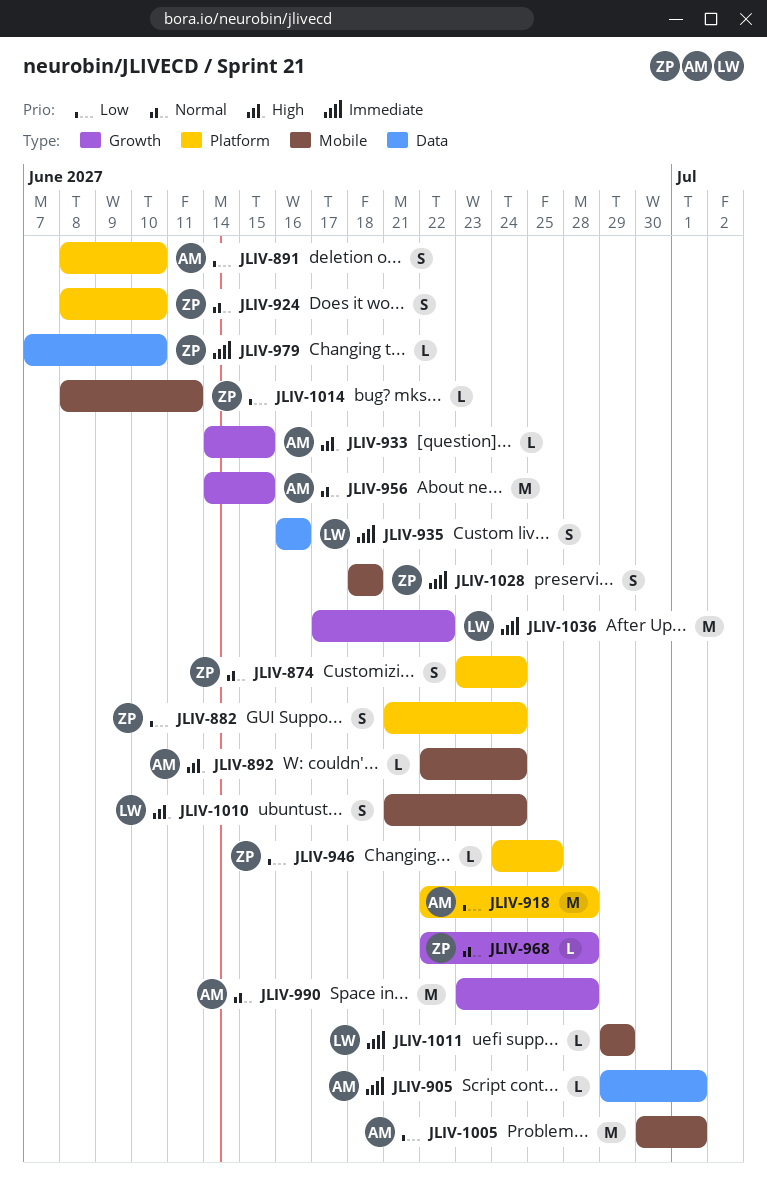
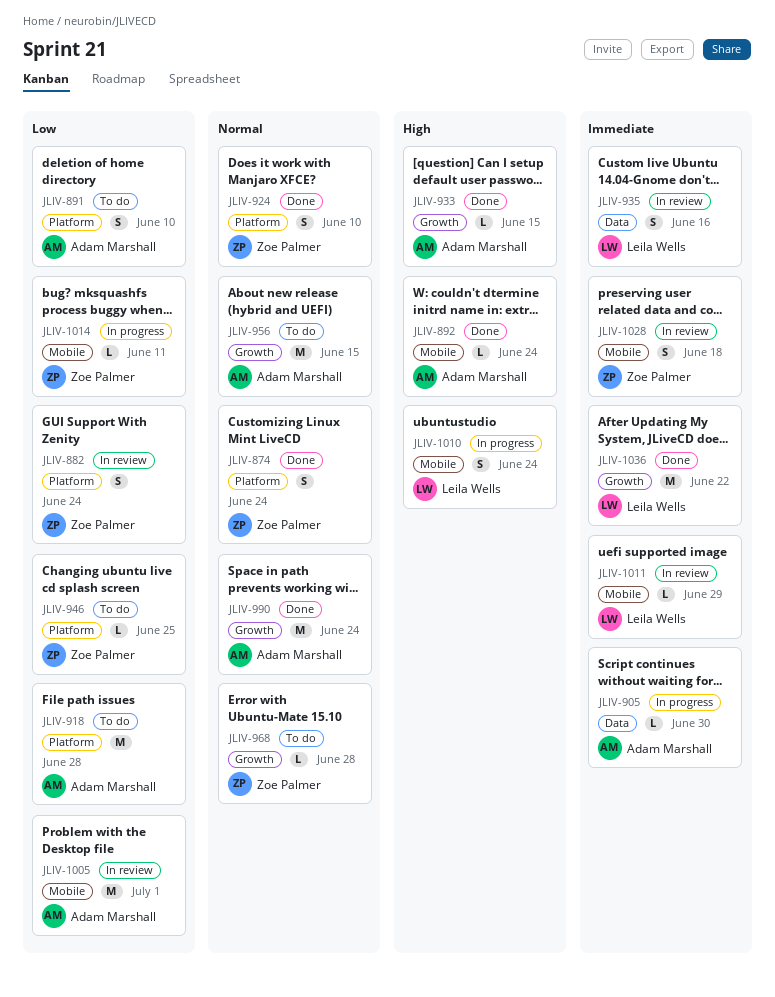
JLIV-905, due: Jul 1 -> Jun 30
JLIV-979: present -> none
JLIV-990, due: Jun 28 -> Jun 24

